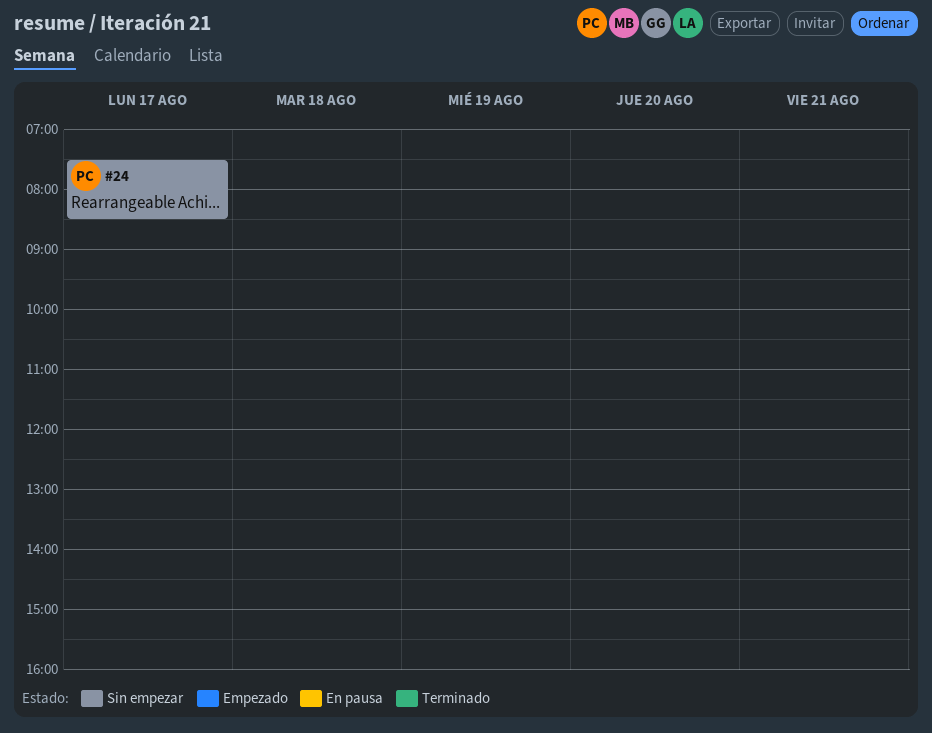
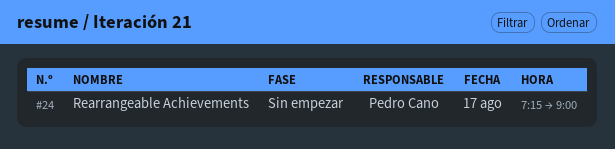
#24, begins: 07:30 -> 07:15
#24, ends: 08:30 -> 09:00

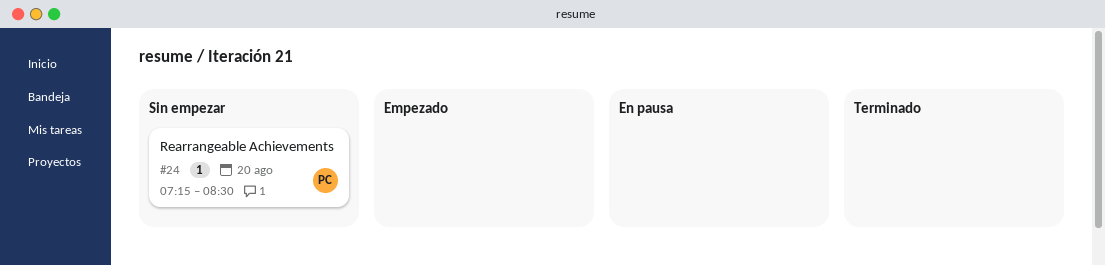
#24, day: Aug 17 -> Aug 20
#24, ends: 09:00 -> 08:30

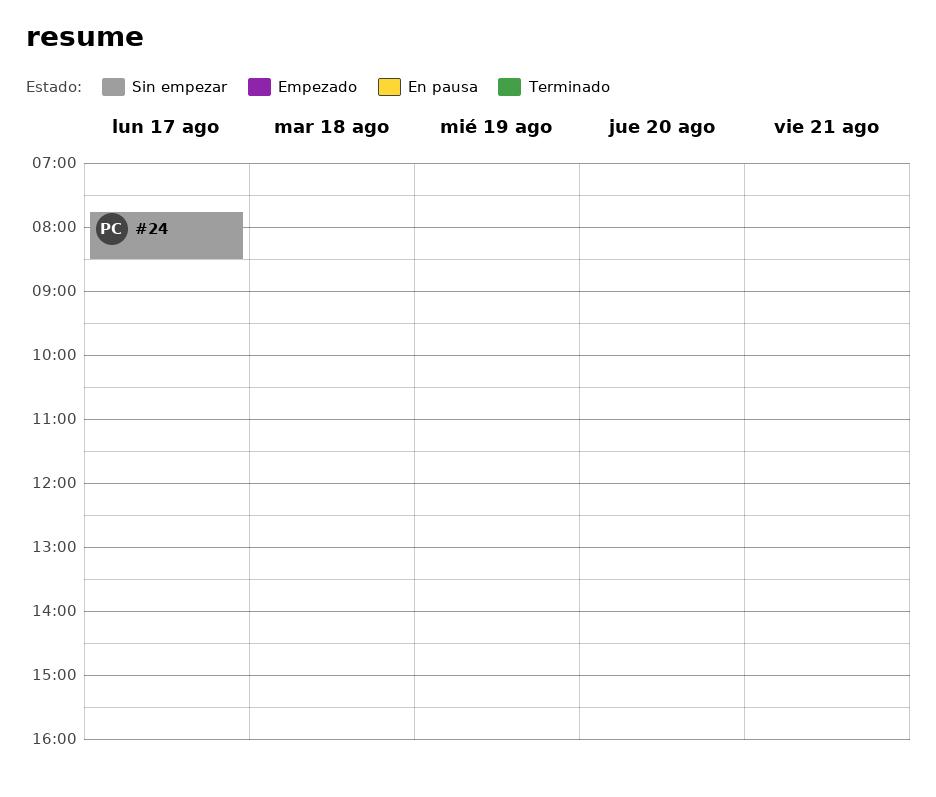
#24, day: Aug 20 -> Aug 17
#24, begins: 07:15 -> 07:45

